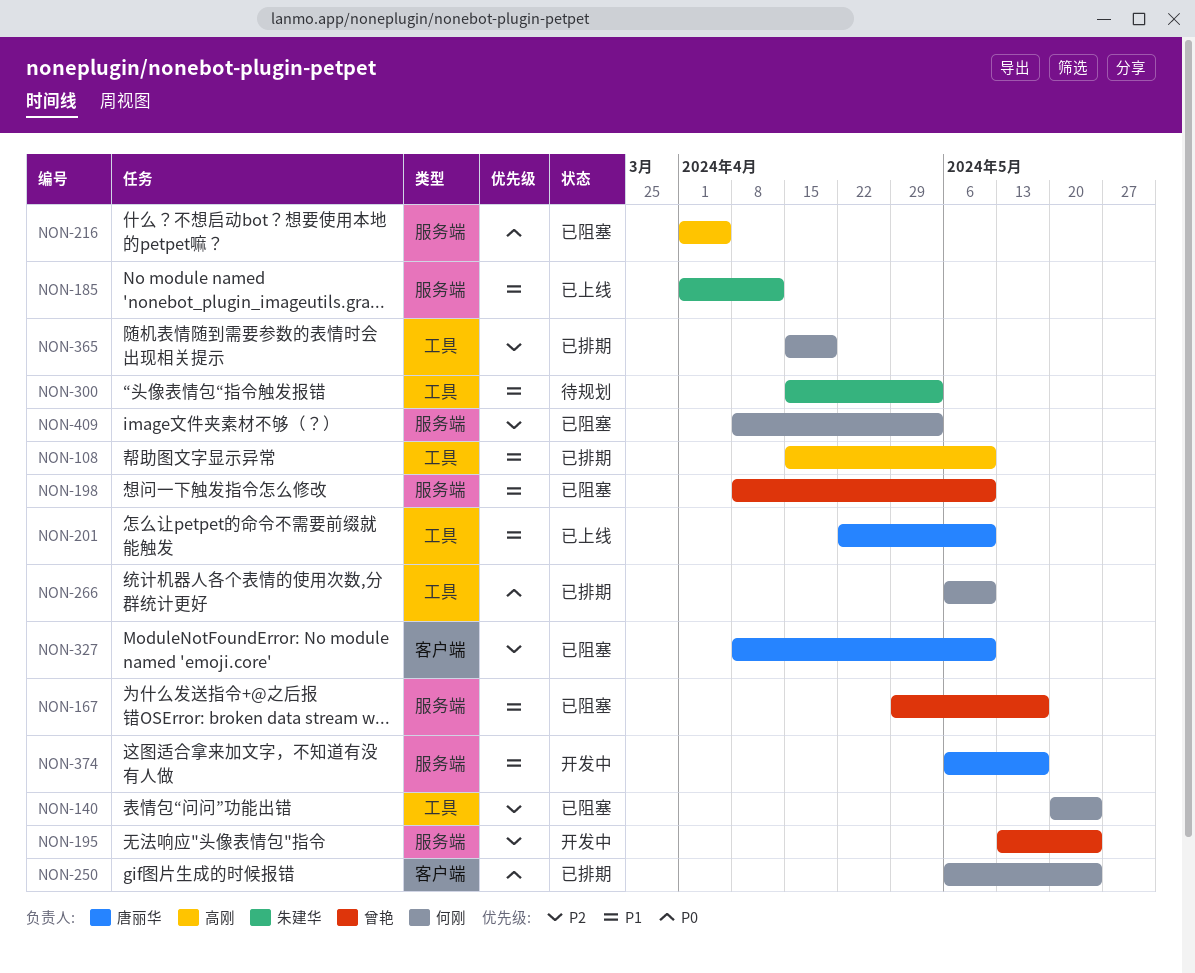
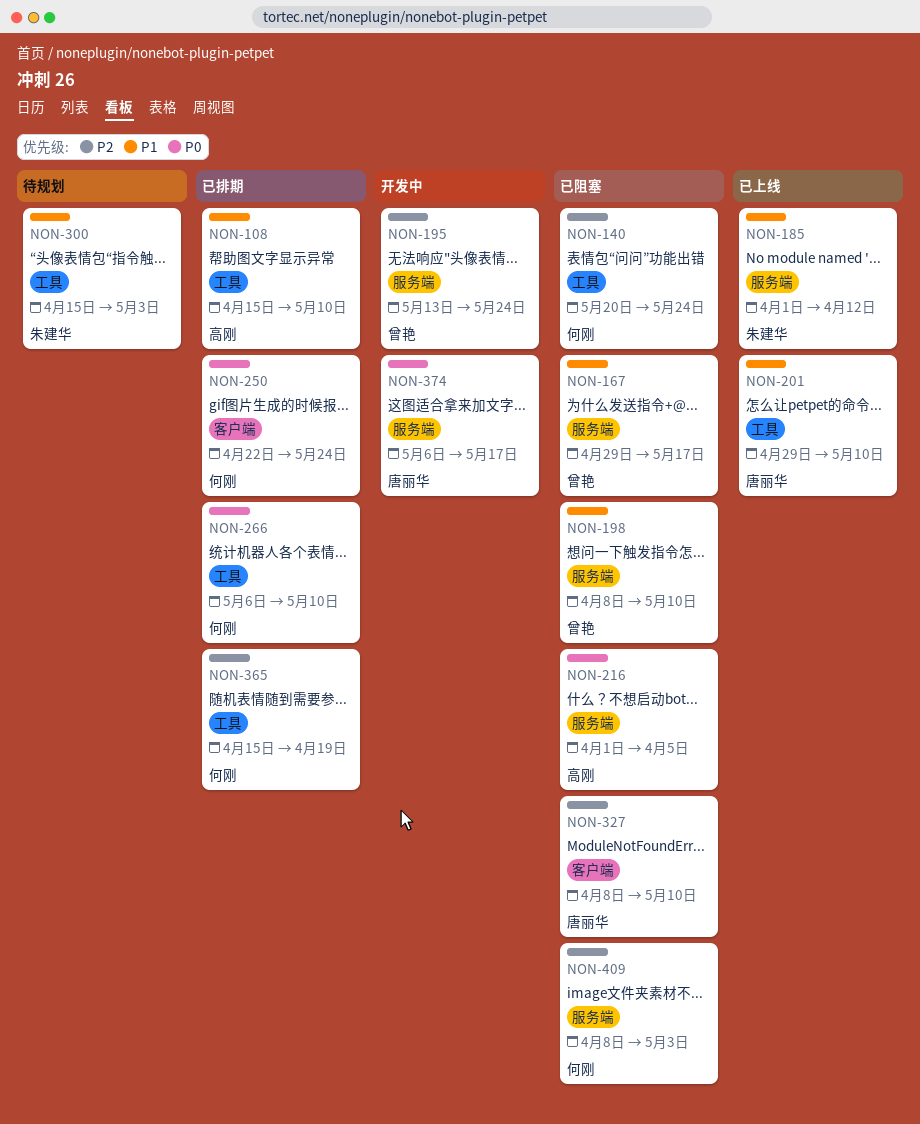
NON-201, start: Apr 22 -> Apr 29
NON-250, start: May 6 -> Apr 22
NON-374, priority: P1 -> P0

